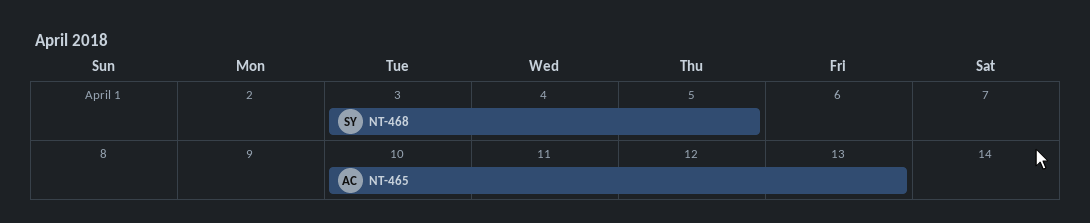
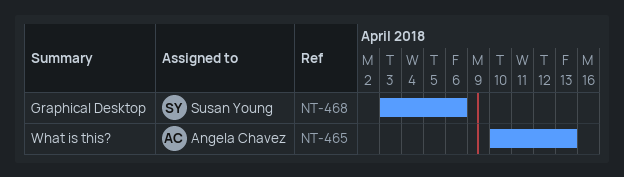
NT-468, due: Apr 5 -> Apr 6

